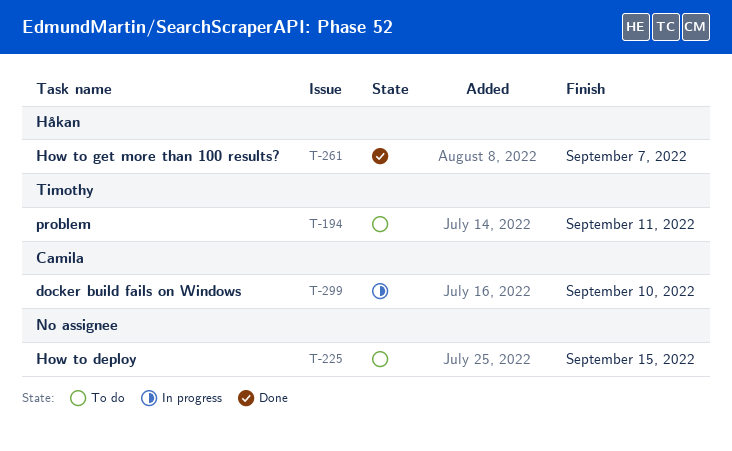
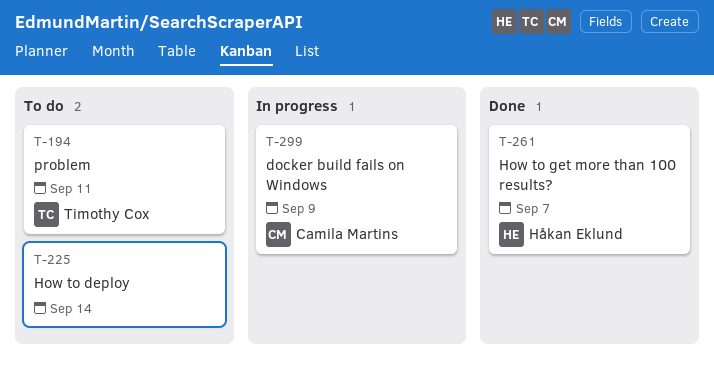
T-225, due: Sep 15 -> Sep 14
T-299, due: Sep 10 -> Sep 9

